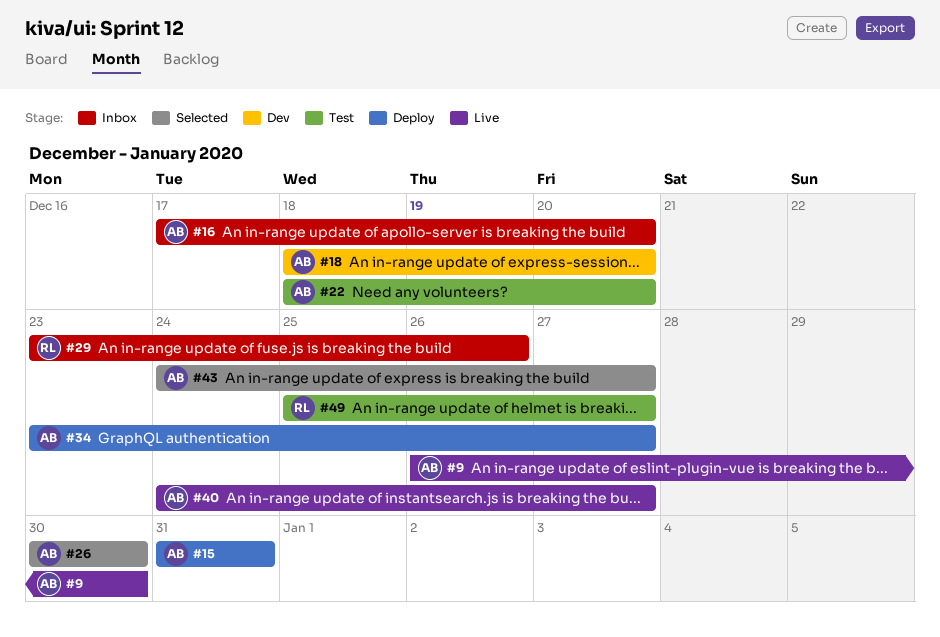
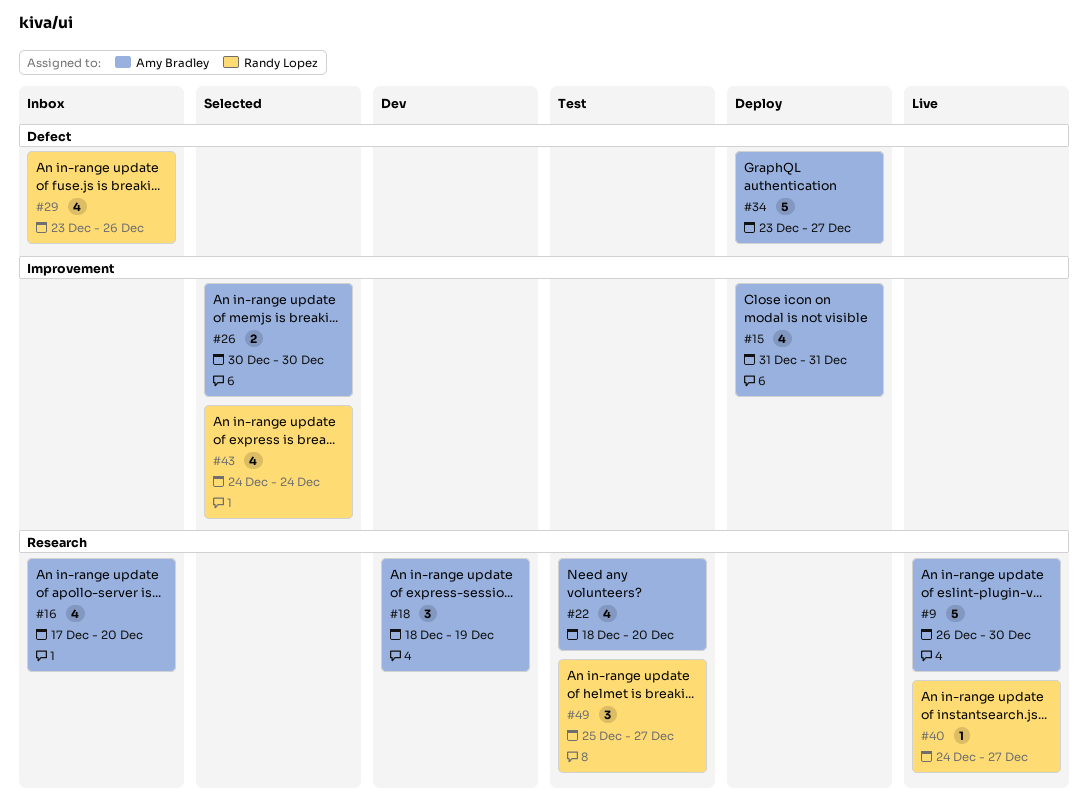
#18, due: Dec 20 -> Dec 19
#40, owner: Amy Bradley -> Randy Lopez
#43, owner: Amy Bradley -> Randy Lopez
#43, due: Dec 27 -> Dec 24

